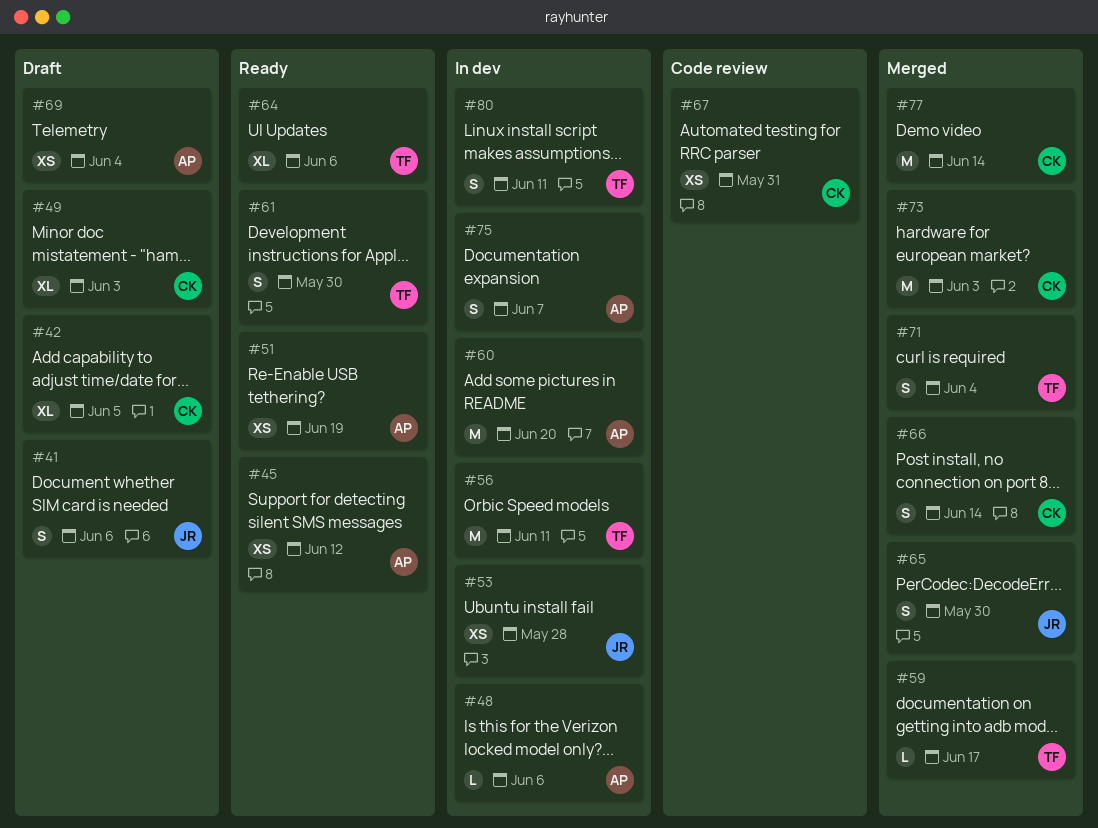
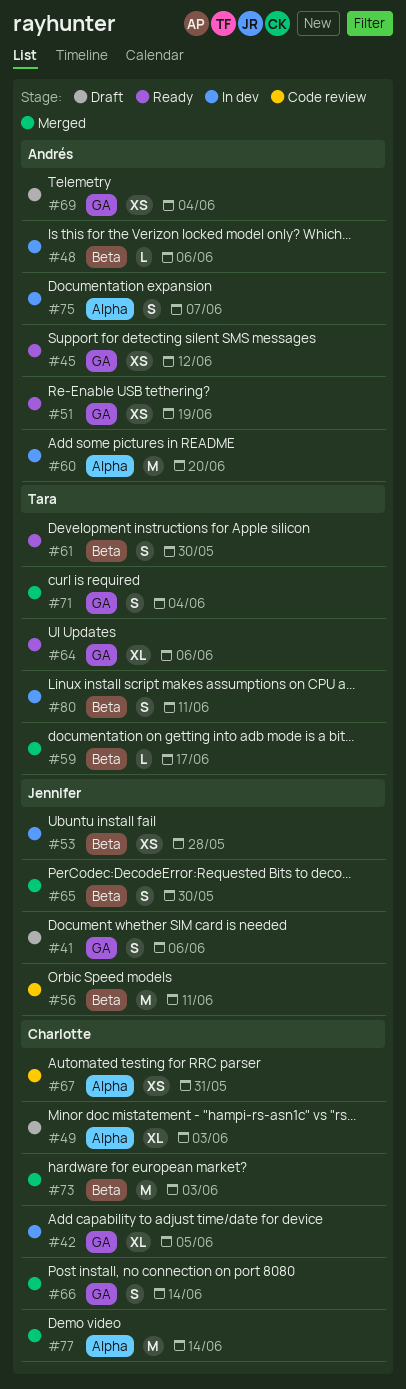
#42, status: Draft -> In dev
#56, status: In dev -> Code review
#56, owner: Tara -> Jennifer

